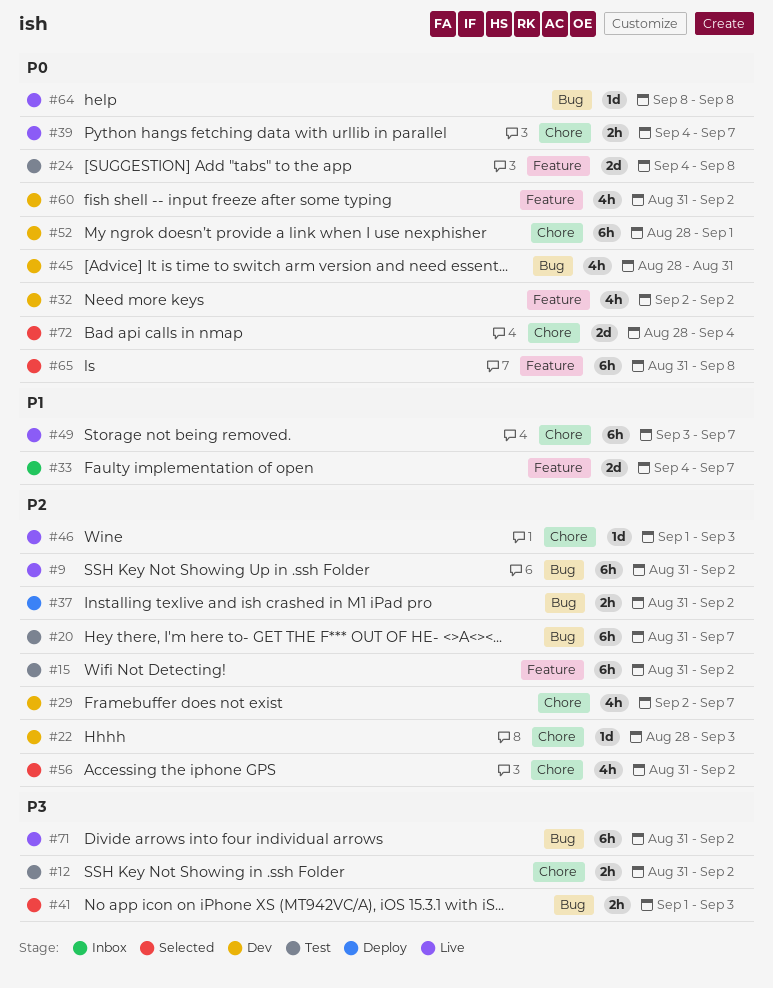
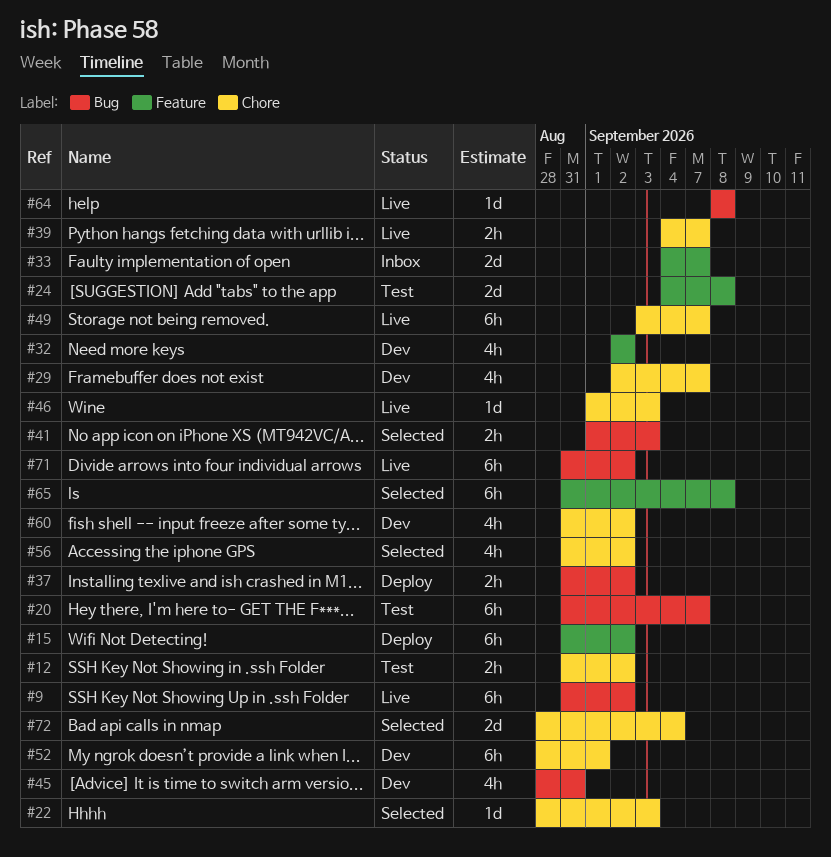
#15, status: Test -> Deploy
#22, status: Dev -> Selected
#60, label: Feature -> Chore

